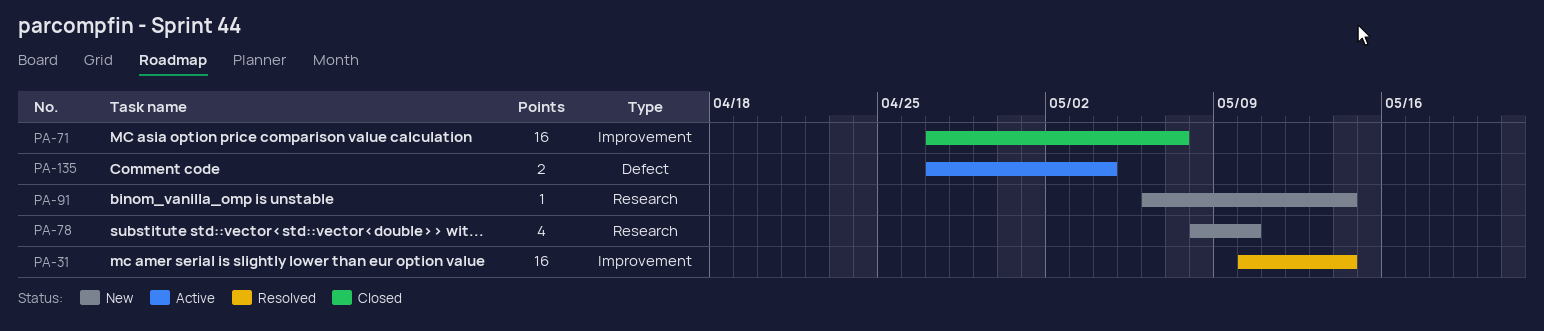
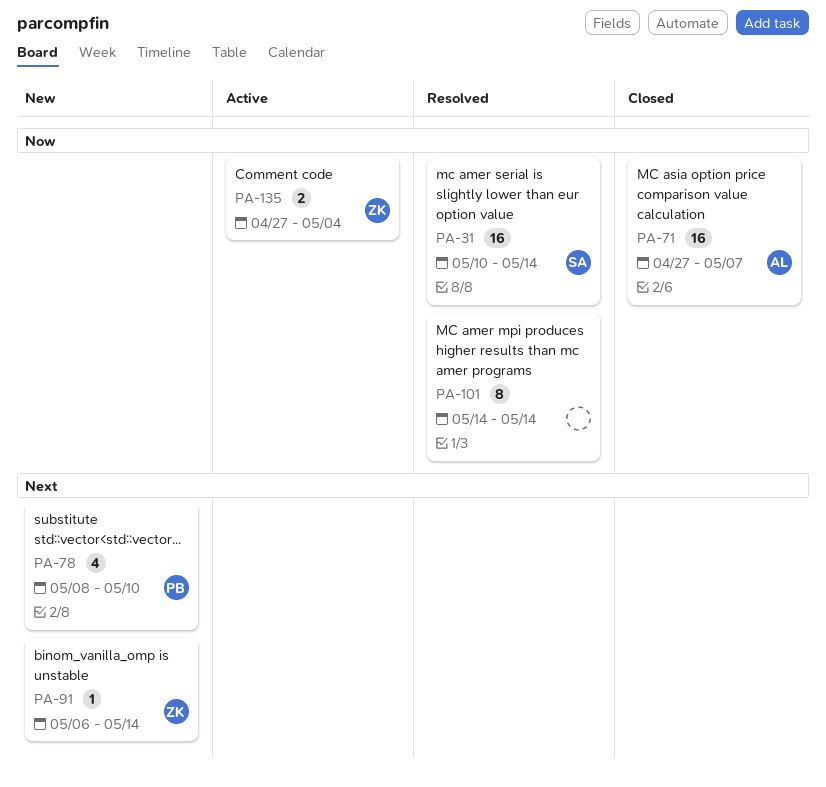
PA-101: none -> present

